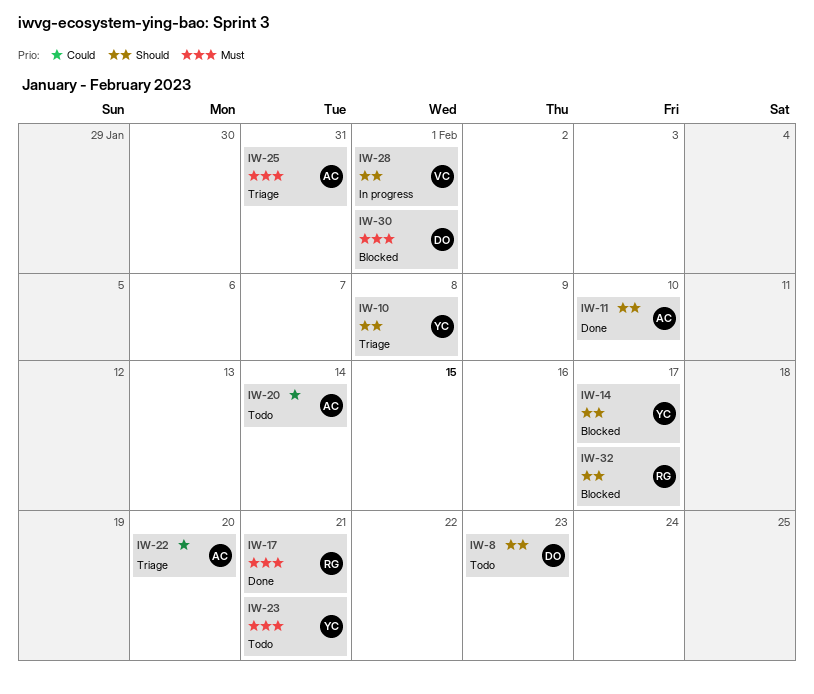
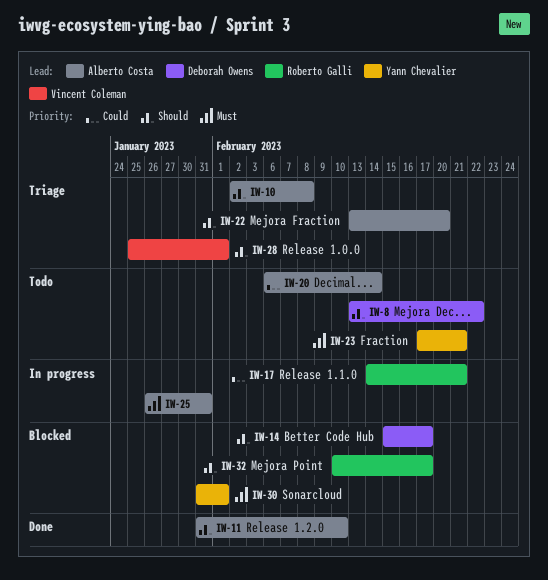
IW-8, due: Feb 23 -> Feb 22
IW-10, owner: Yann Chevalier -> Alberto Costa
IW-14, owner: Yann Chevalier -> Deborah Owens
IW-17, status: Done -> In progress
IW-17, priority: Must -> Could
IW-22, priority: Could -> Should
IW-25, status: Triage -> In progress
IW-28, status: In progress -> Triage
IW-30, owner: Deborah Owens -> Yann Chevalier

